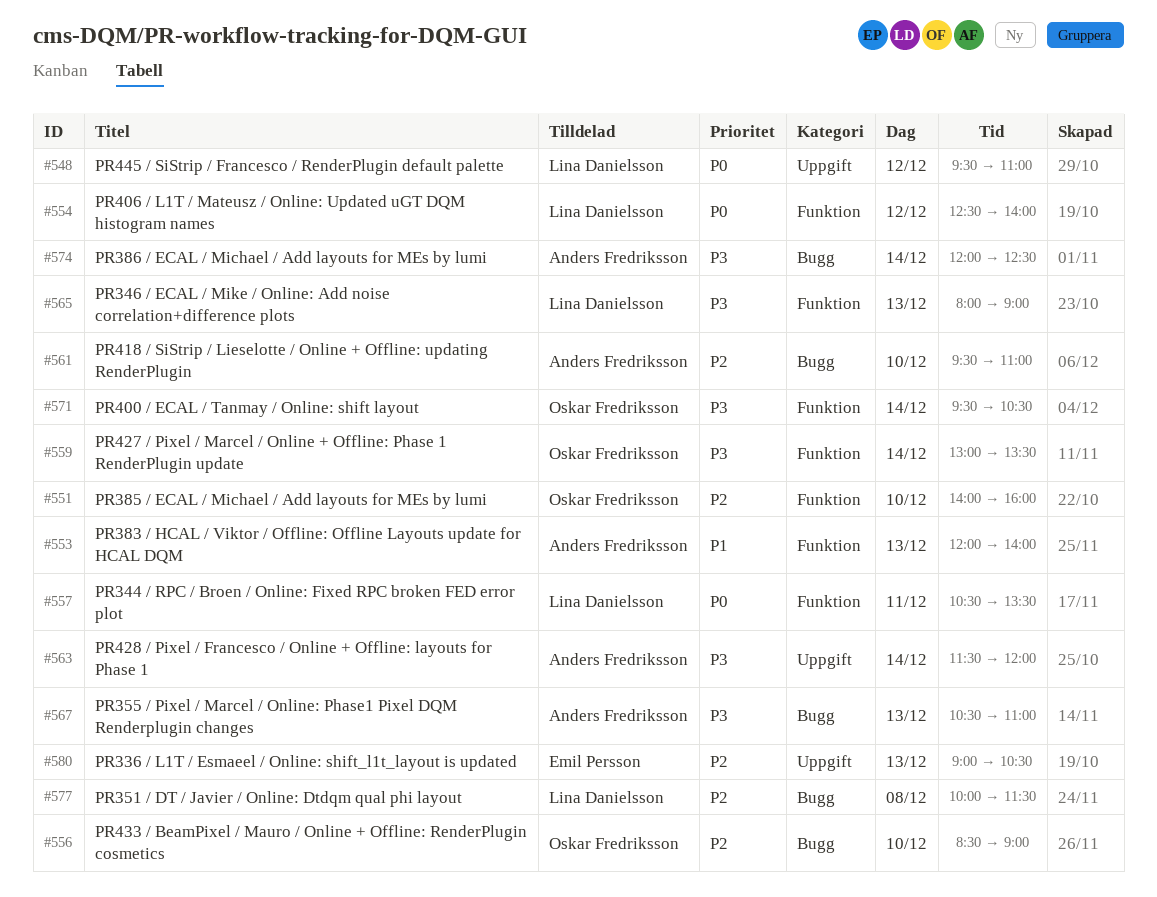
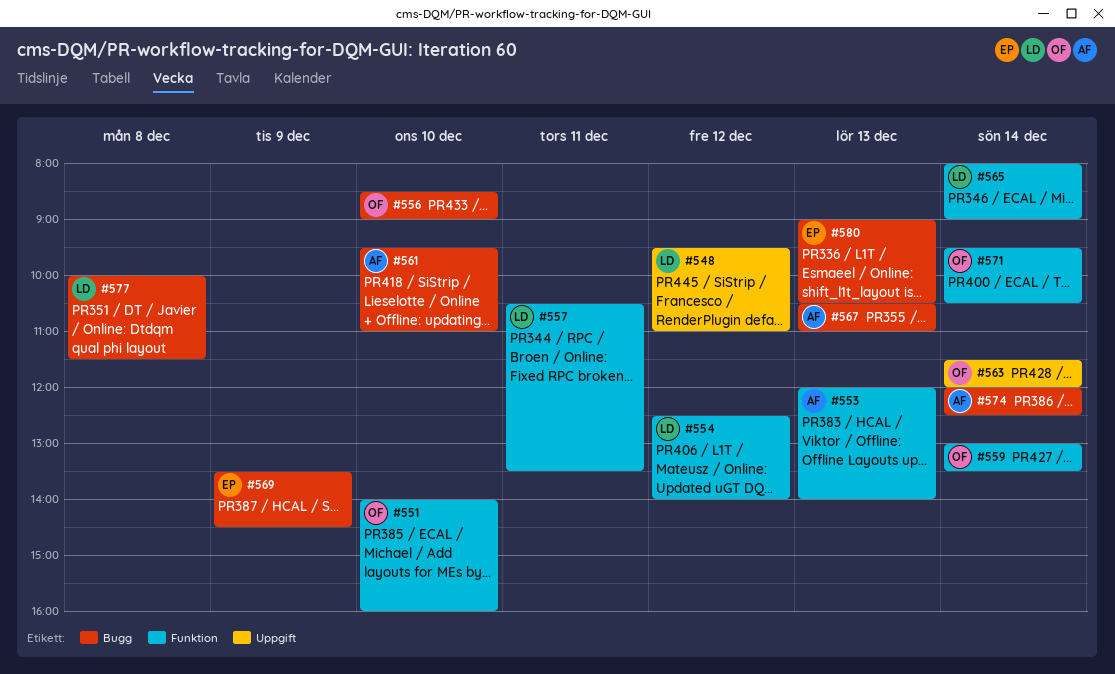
#563, owner: Anders Fredriksson -> Oskar Fredriksson
#565, day: Dec 13 -> Dec 14
#569: none -> present
#580, label: Uppgift -> Bugg

